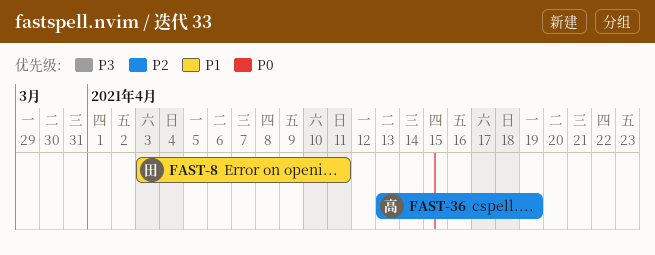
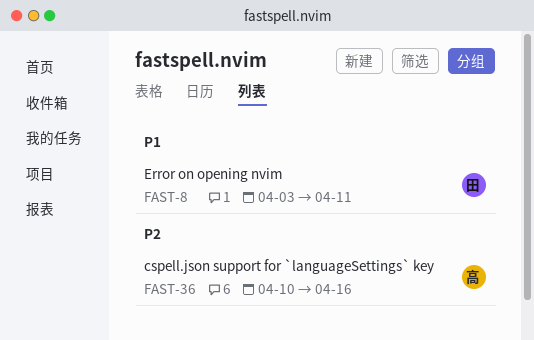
FAST-36, start: Apr 13 -> Apr 10
FAST-36, due: Apr 19 -> Apr 16

